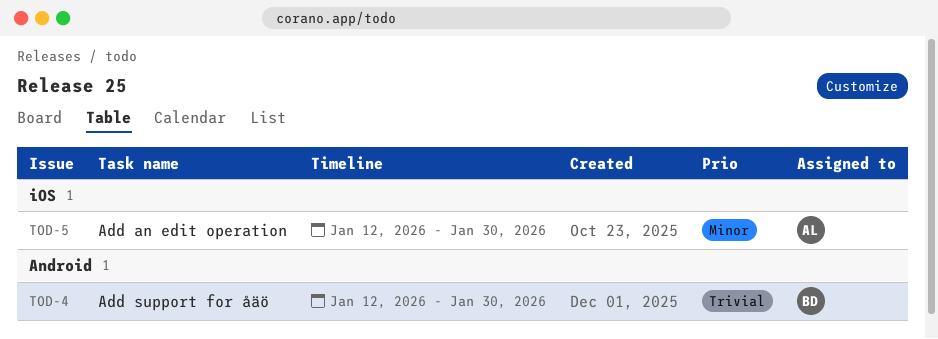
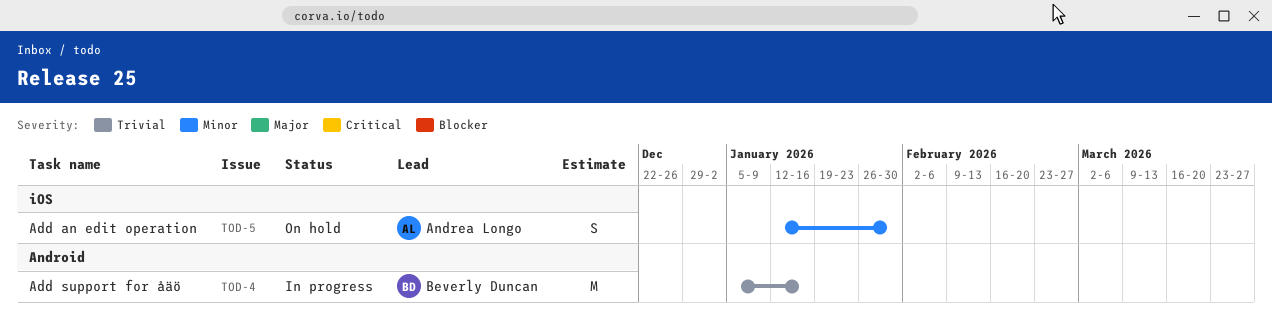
TOD-4, start: Jan 12 -> Jan 5
TOD-4, due: Jan 30 -> Jan 16

